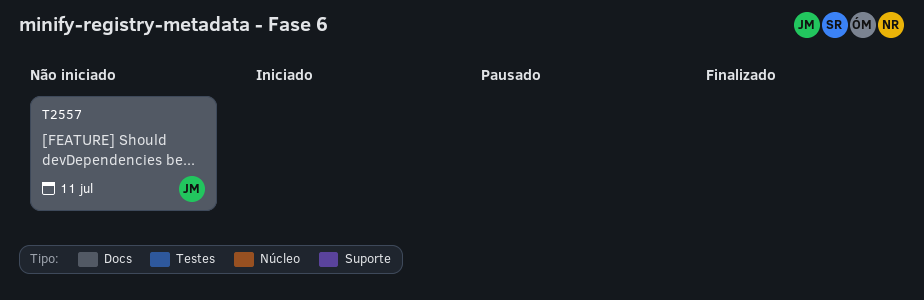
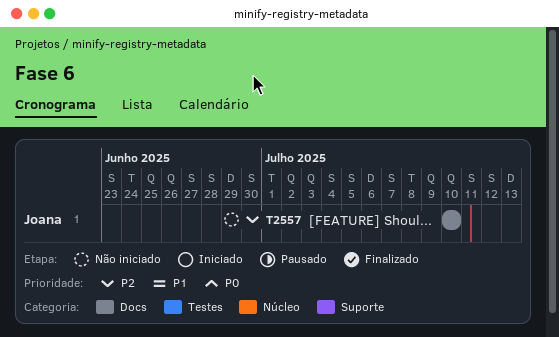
T2557, due: Jul 11 -> Jul 10

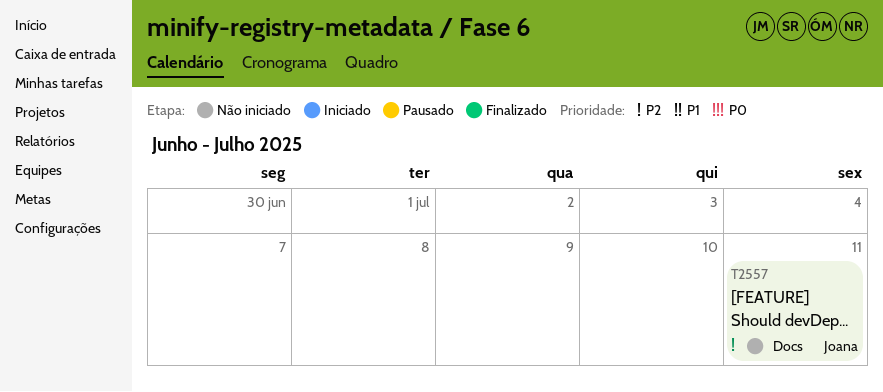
T2557, due: Jul 10 -> Jul 11

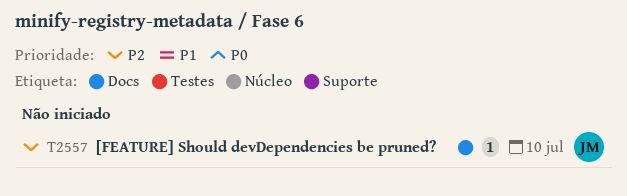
T2557, due: Jul 11 -> Jul 10

